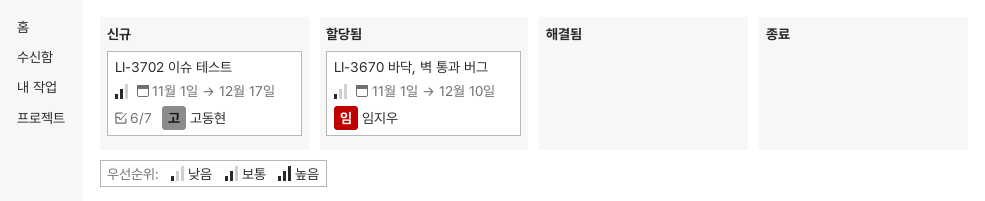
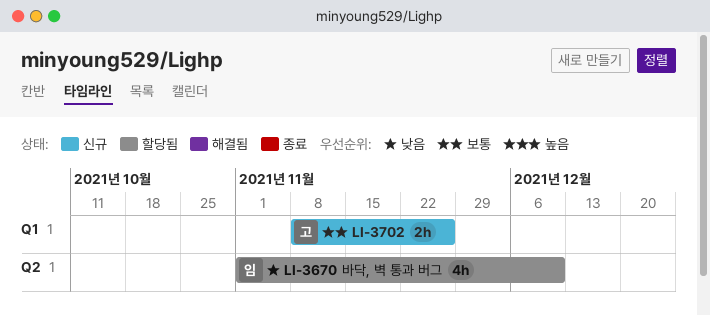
LI-3702, start: Nov 1 -> Nov 8
LI-3702, due: Dec 17 -> Nov 26

